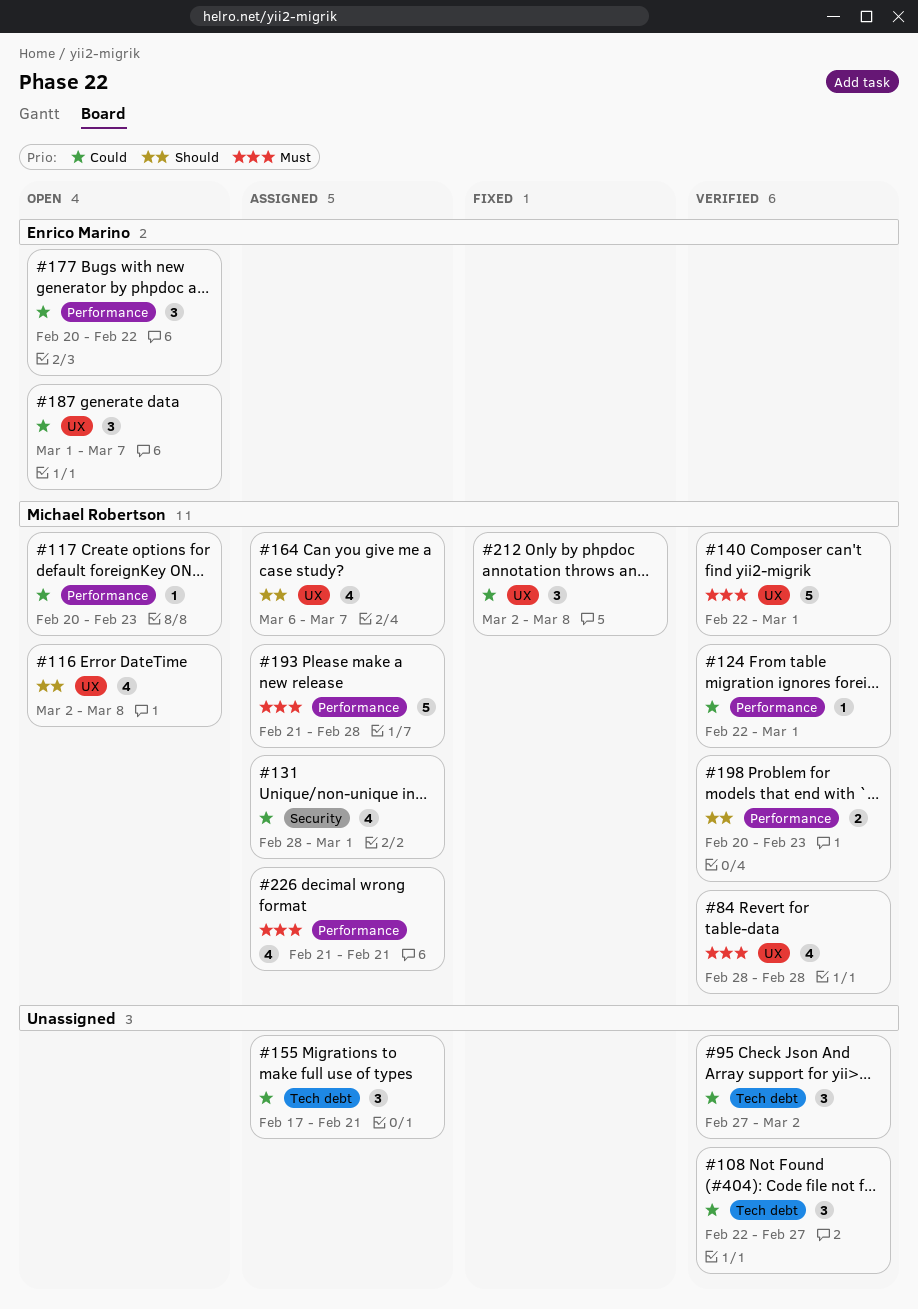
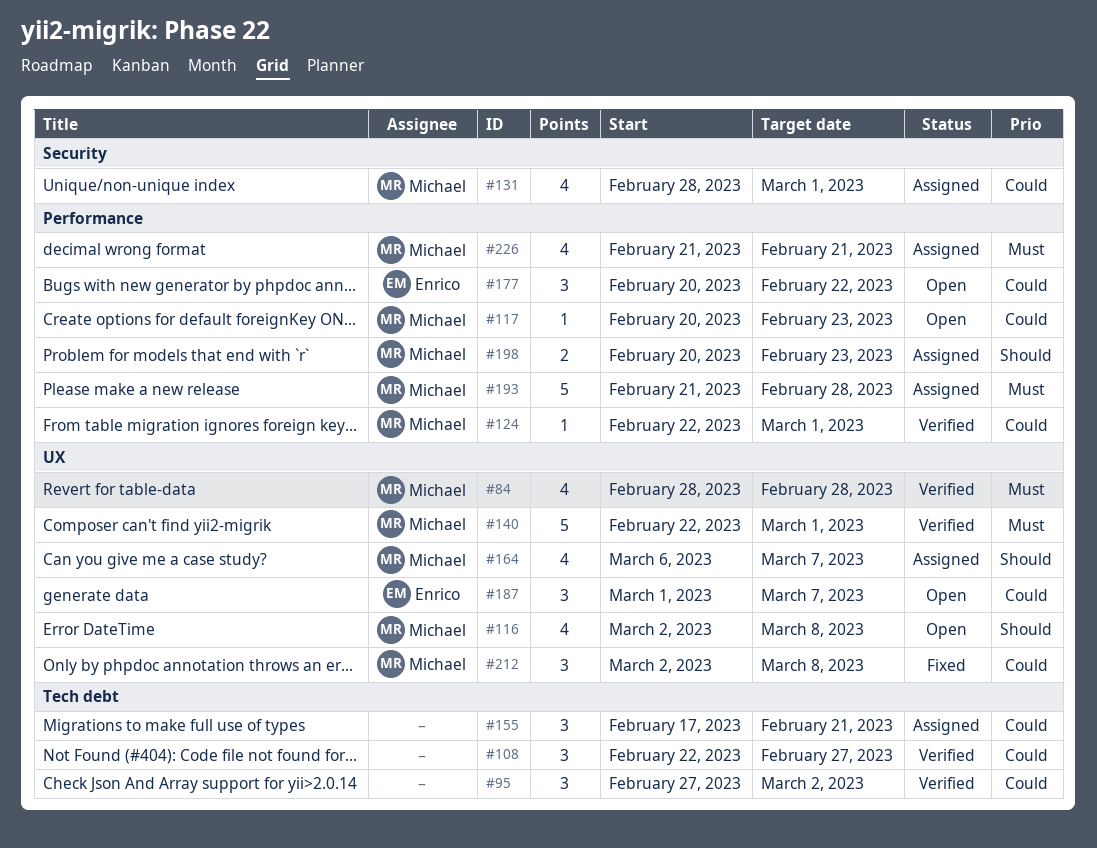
#198, status: Verified -> Assigned

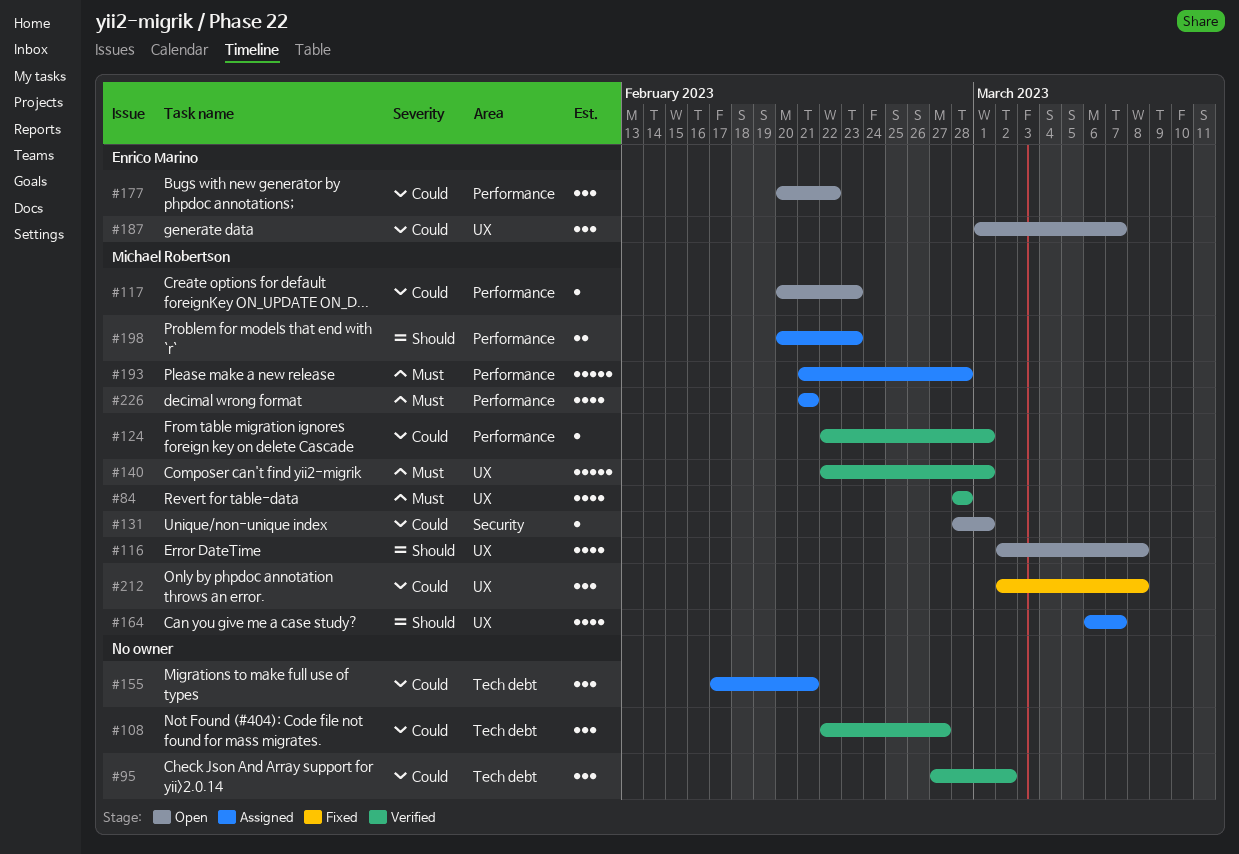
#131, status: Assigned -> Open
#131, estimate: 4 -> 1

